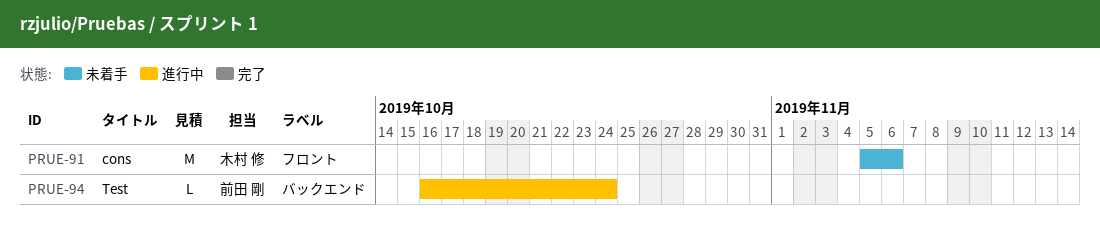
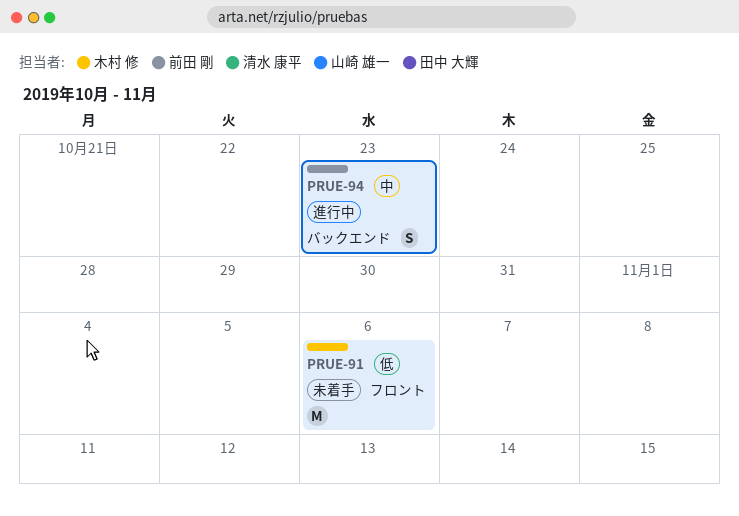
PRUE-94, estimate: L -> S
PRUE-94, due: Oct 24 -> Oct 23

